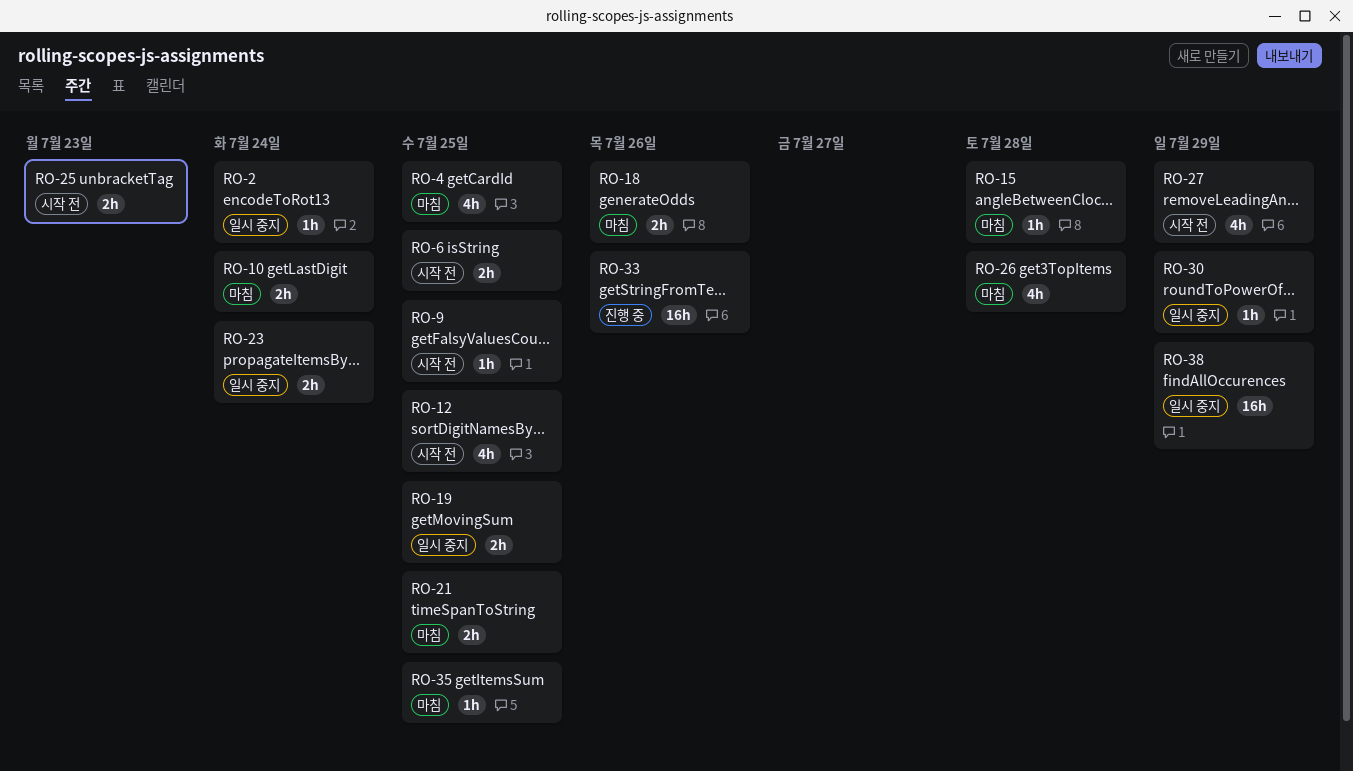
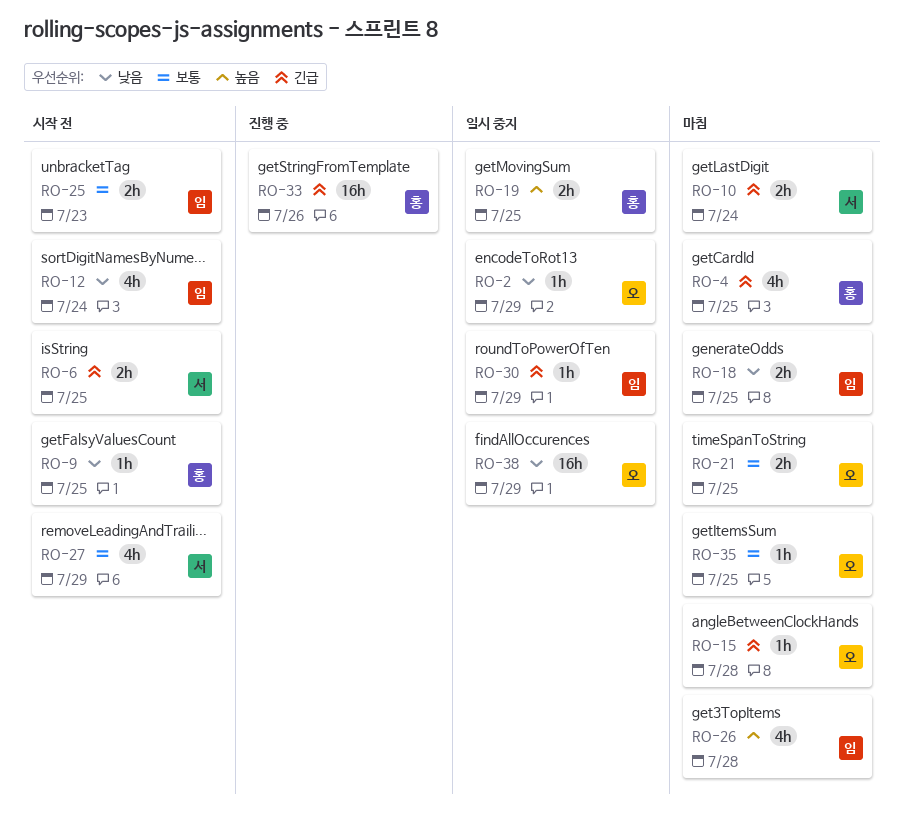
RO-2, due: Jul 24 -> Jul 29
RO-12, due: Jul 25 -> Jul 24
RO-18, due: Jul 26 -> Jul 25
RO-23: present -> none

